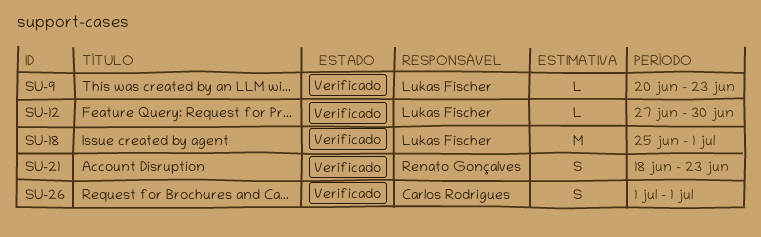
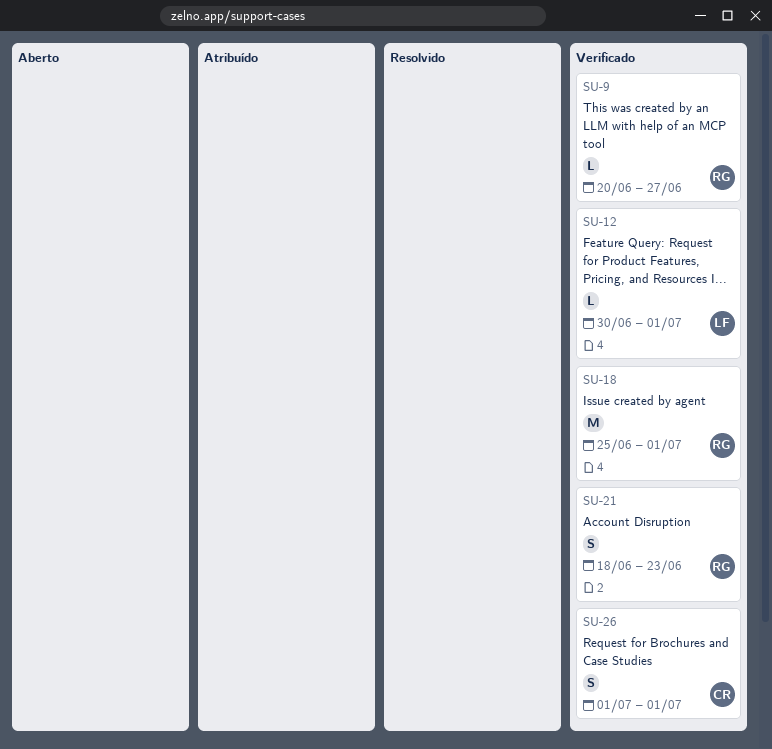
SU-9, owner: Lukas Fischer -> Renato Gonçalves
SU-9, due: Jun 23 -> Jun 27
SU-12, start: Jun 27 -> Jun 30
SU-12, due: Jun 30 -> Jul 1
SU-18, owner: Lukas Fischer -> Renato Gonçalves

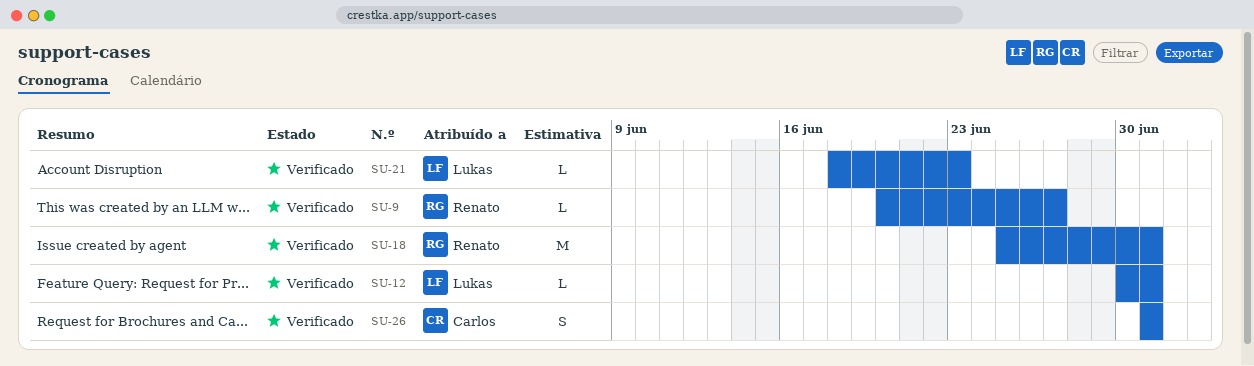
SU-21, owner: Renato -> Lukas
SU-21, estimate: S -> L

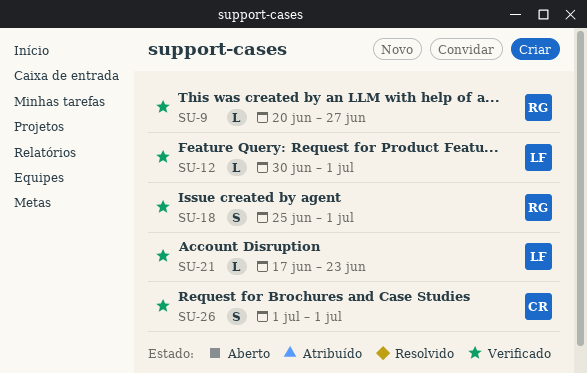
SU-18, estimate: M -> S
SU-21, start: Jun 18 -> Jun 17

